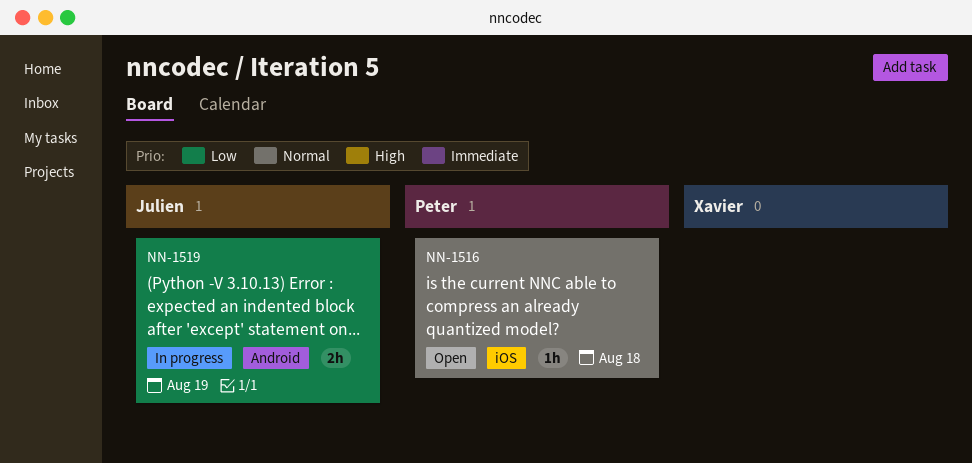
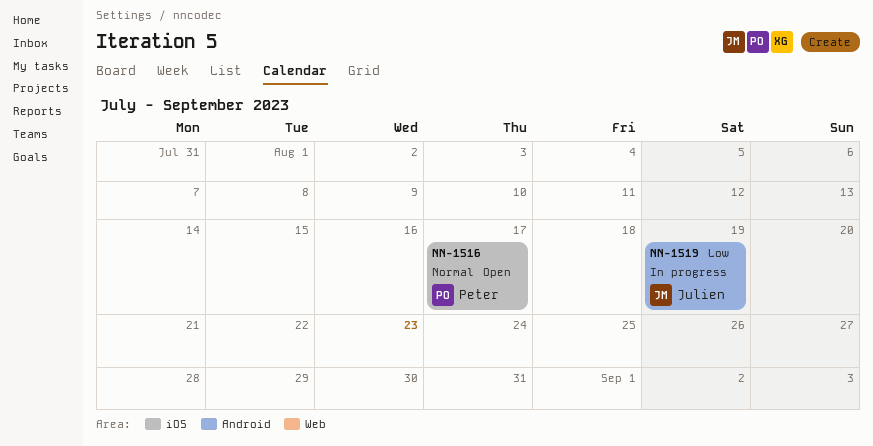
NN-1516, due: Aug 18 -> Aug 17

